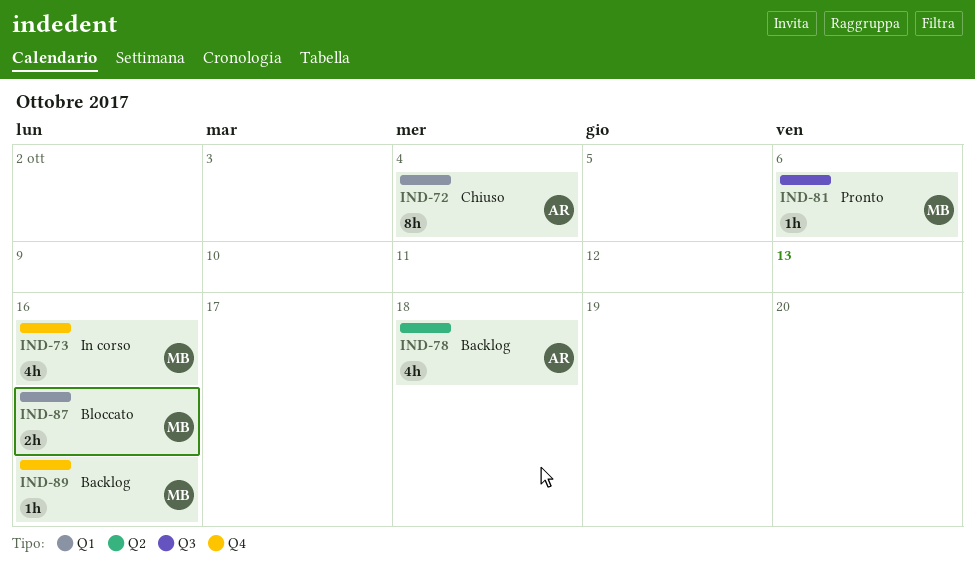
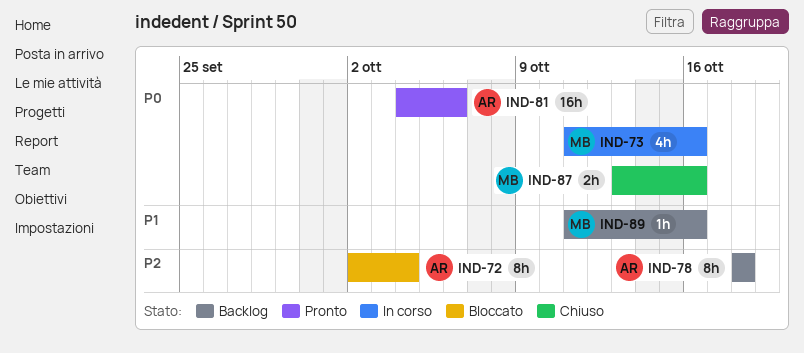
IND-72, status: Chiuso -> Bloccato
IND-78, estimate: 4h -> 8h
IND-81, owner: MB -> AR
IND-81, estimate: 1h -> 16h
IND-87, status: Bloccato -> Chiuso

